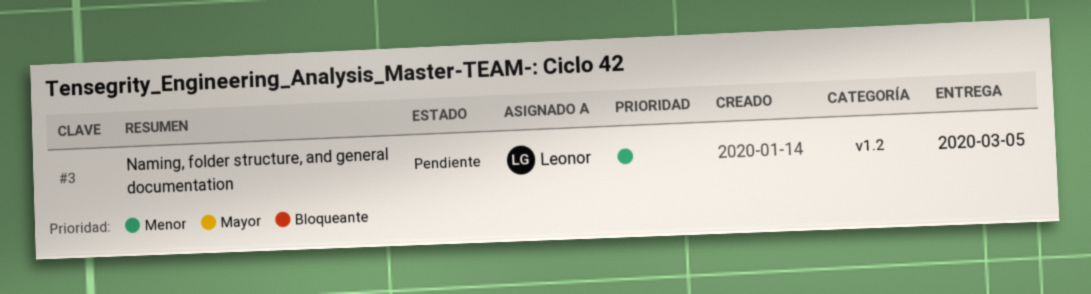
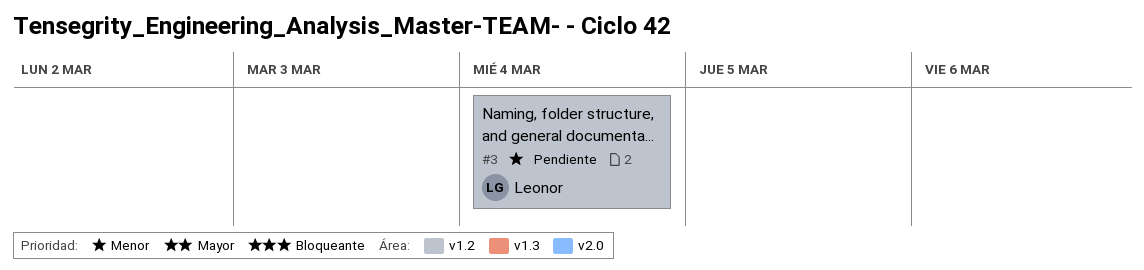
#3, due: Mar 5 -> Mar 4

